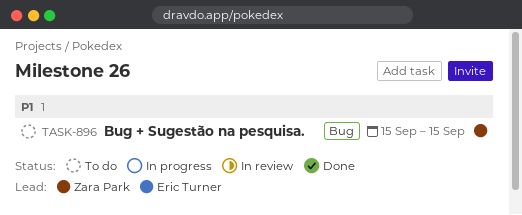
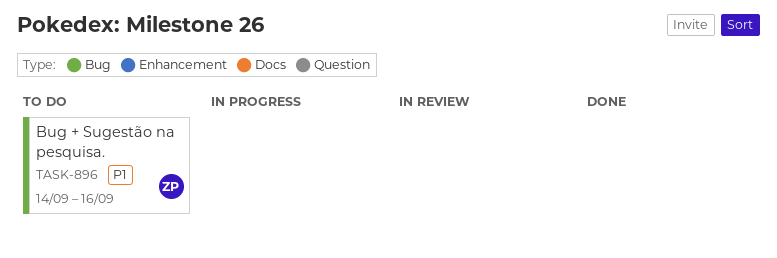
TASK-896, start: Sep 15 -> Sep 14
TASK-896, due: Sep 15 -> Sep 16

